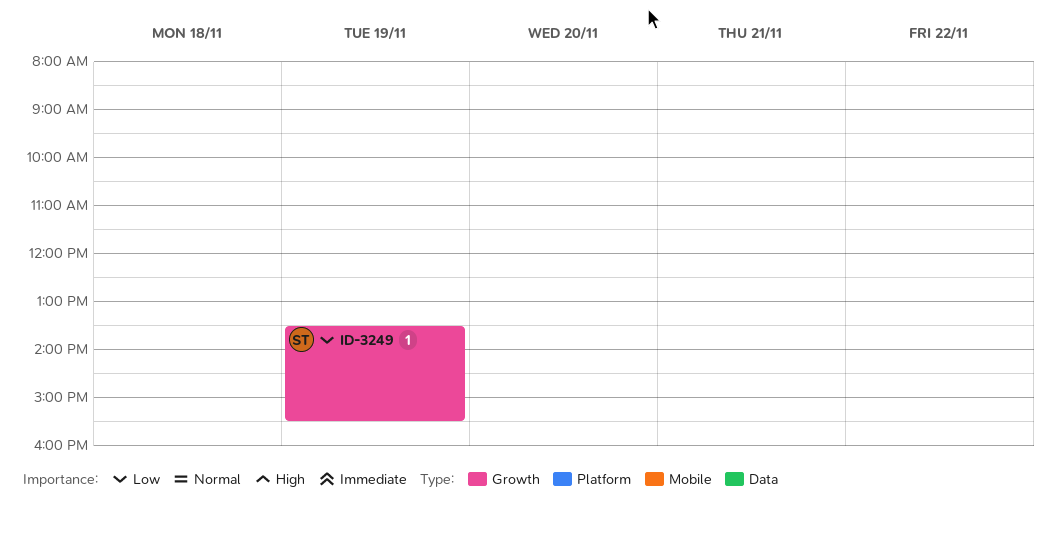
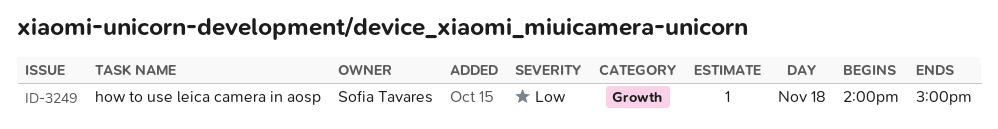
ID-3249, day: Nov 19 -> Nov 18
ID-3249, begins: 13:30 -> 14:00
ID-3249, ends: 15:30 -> 15:00

